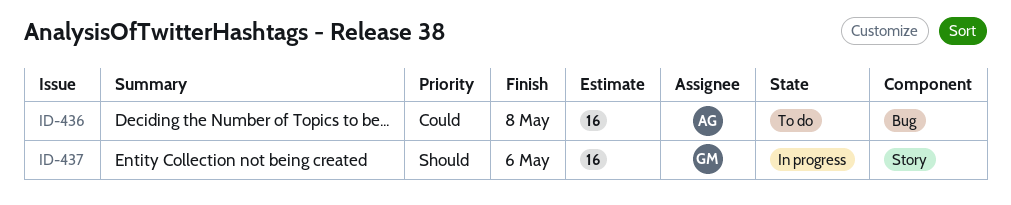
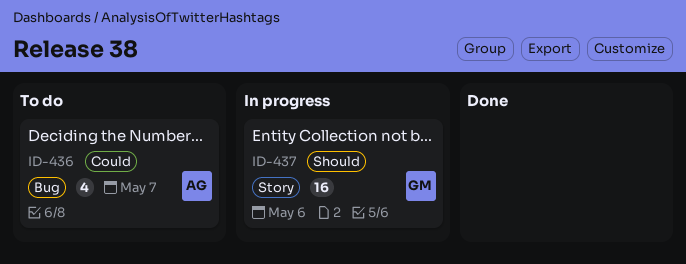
ID-436, estimate: 16 -> 4
ID-436, due: May 8 -> May 7

